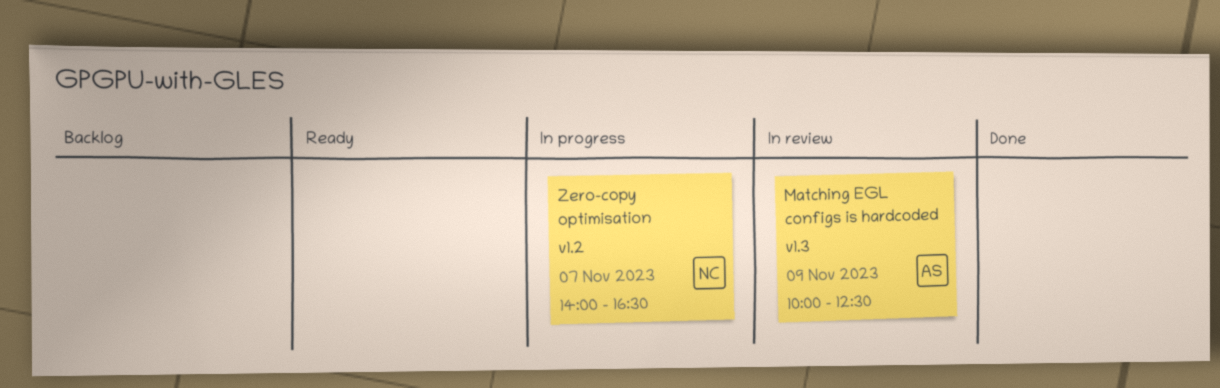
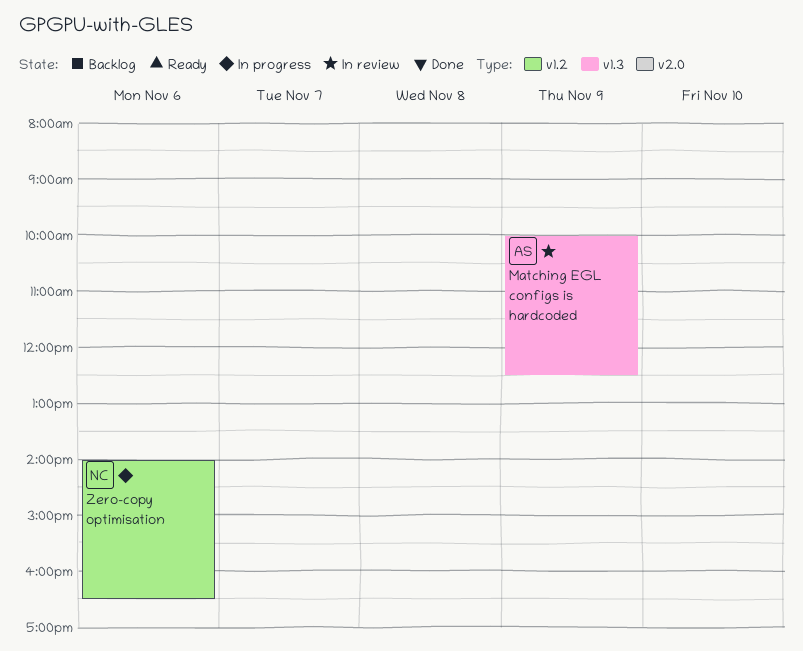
Zero-copy optimisation, day: Nov 7 -> Nov 6

